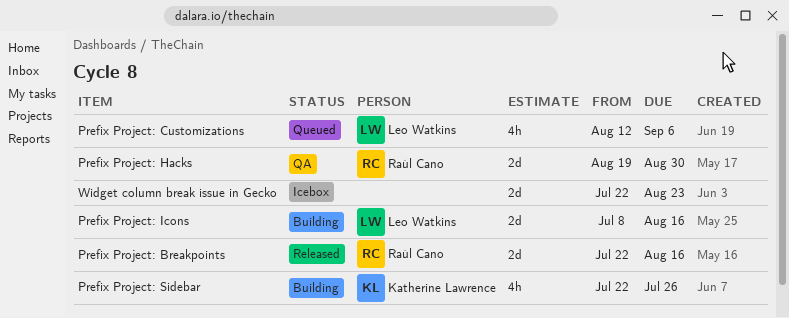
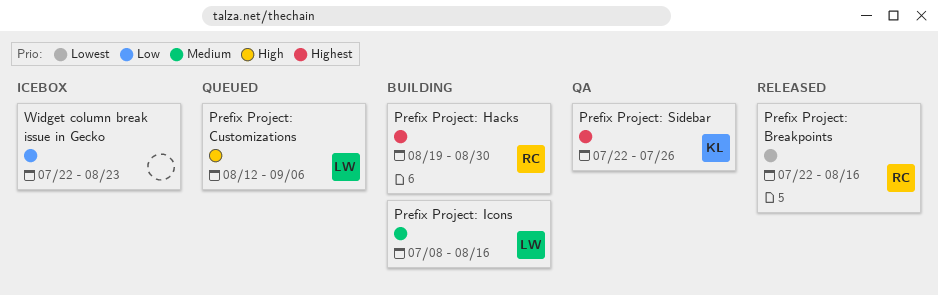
Prefix Project: Hacks, status: QA -> Building
Prefix Project: Sidebar, status: Building -> QA

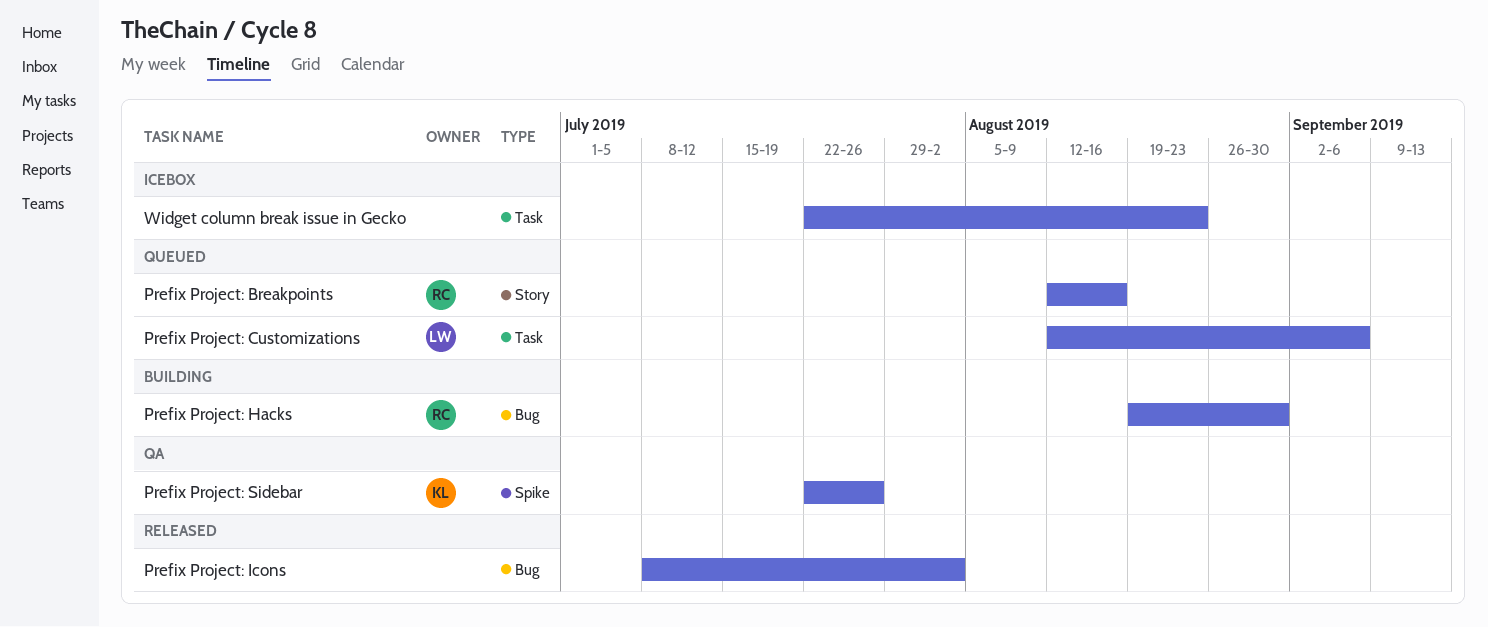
Prefix Project: Breakpoints, status: Released -> Queued
Prefix Project: Breakpoints, start: Jul 22 -> Aug 12
Prefix Project: Icons, status: Building -> Released
Prefix Project: Icons, owner: LW -> none
Prefix Project: Icons, due: Aug 16 -> Aug 2

